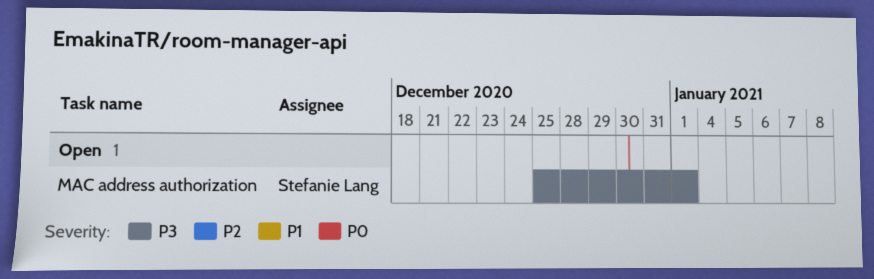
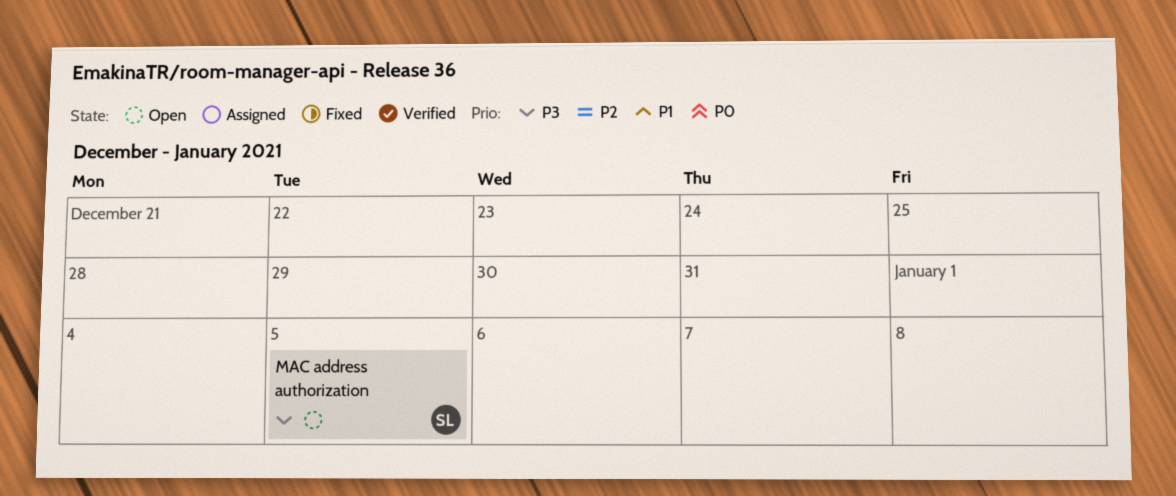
MAC address authorization, due: Jan 1 -> Jan 5

